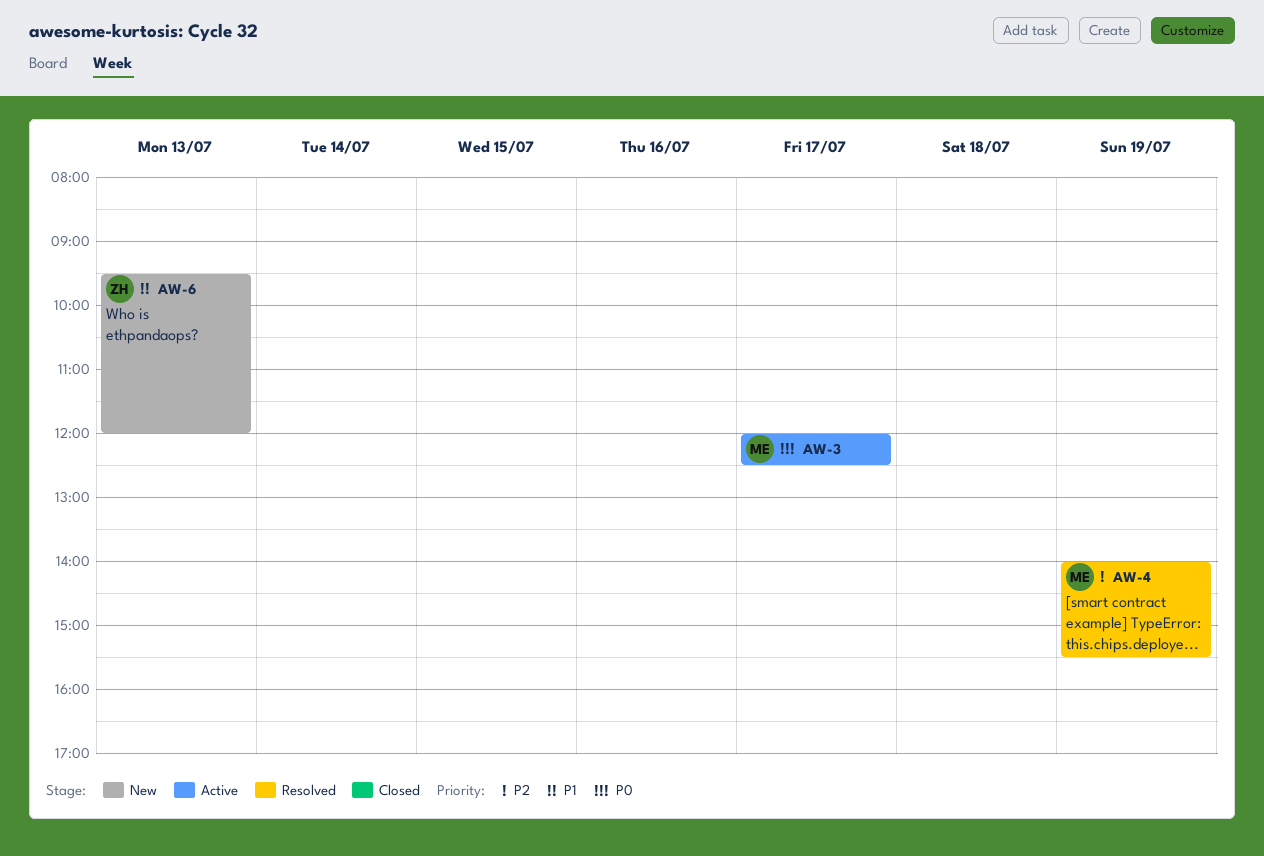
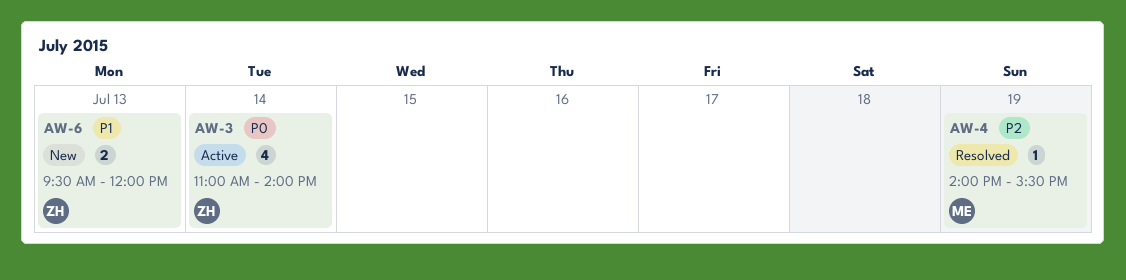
AW-3, owner: ME -> ZH
AW-3, day: Jul 17 -> Jul 14
AW-3, begins: 12:00 -> 11:00
AW-3, ends: 12:30 -> 14:00

